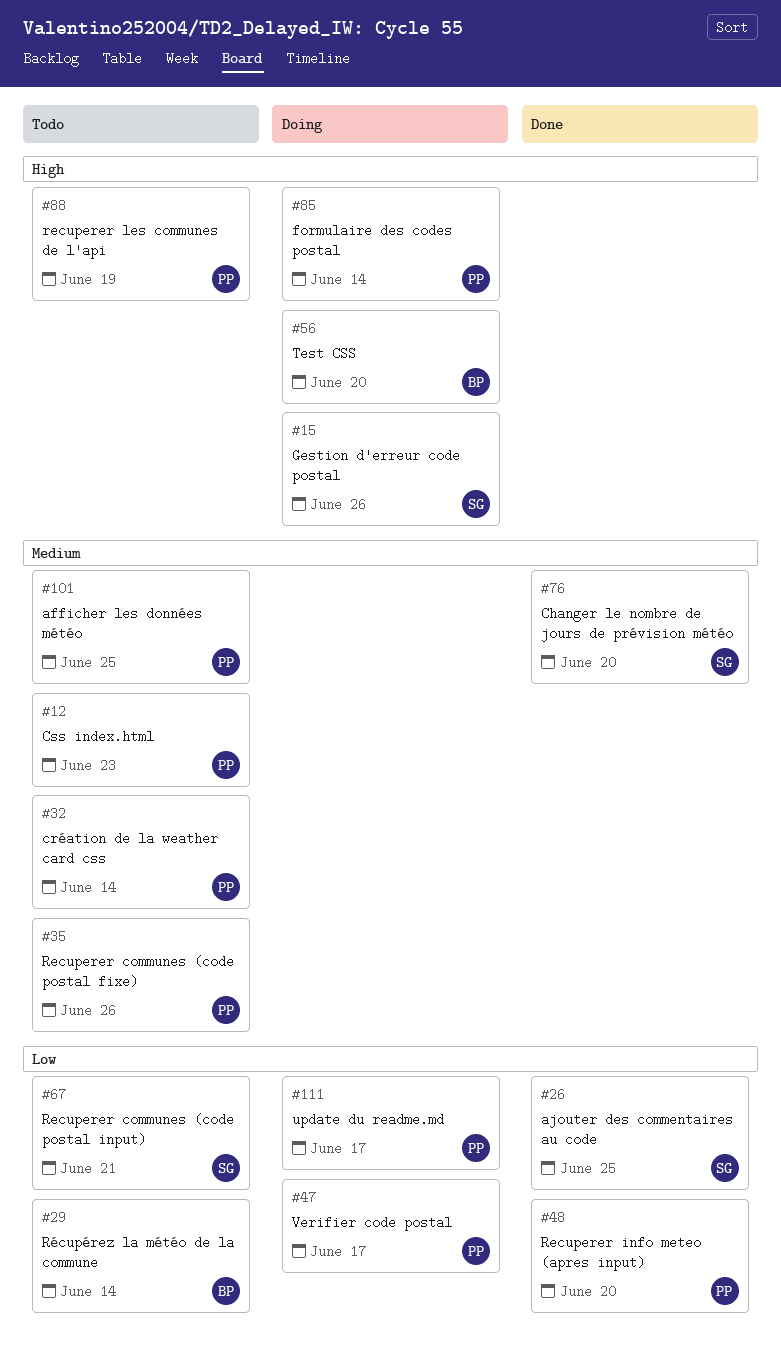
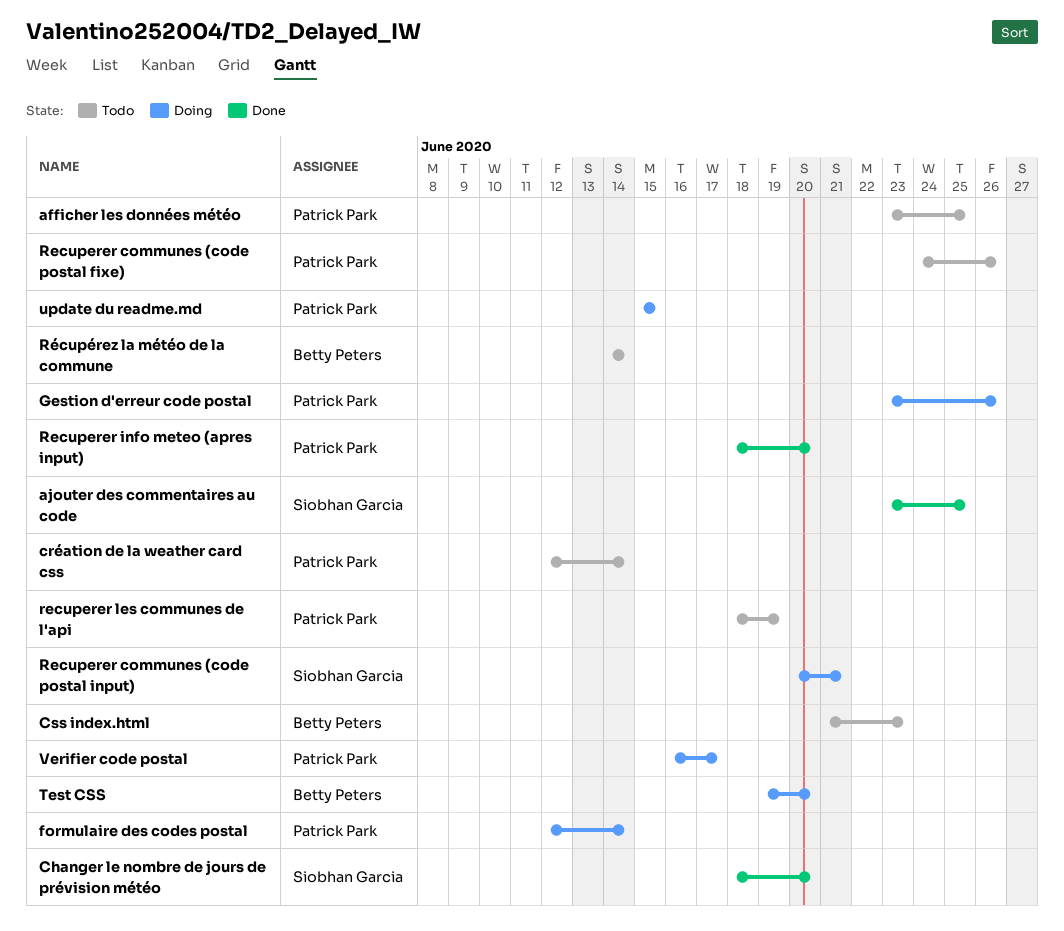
Css index.html, owner: Patrick Park -> Betty Peters
Gestion d'erreur code postal, owner: Siobhan Garcia -> Patrick Park
Recuperer communes (code postal input), status: Todo -> Doing
update du readme.md, due: Jun 17 -> Jun 15

